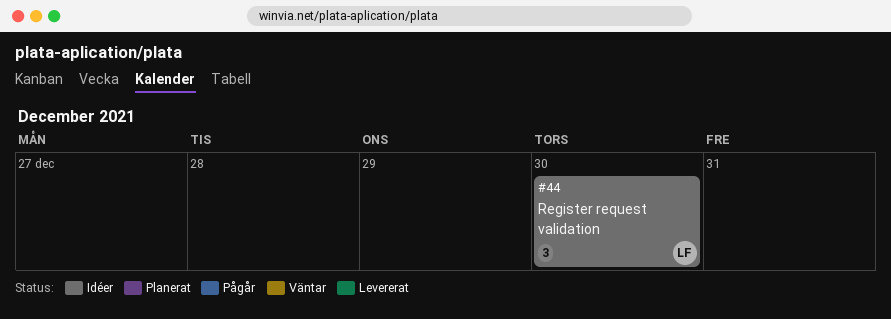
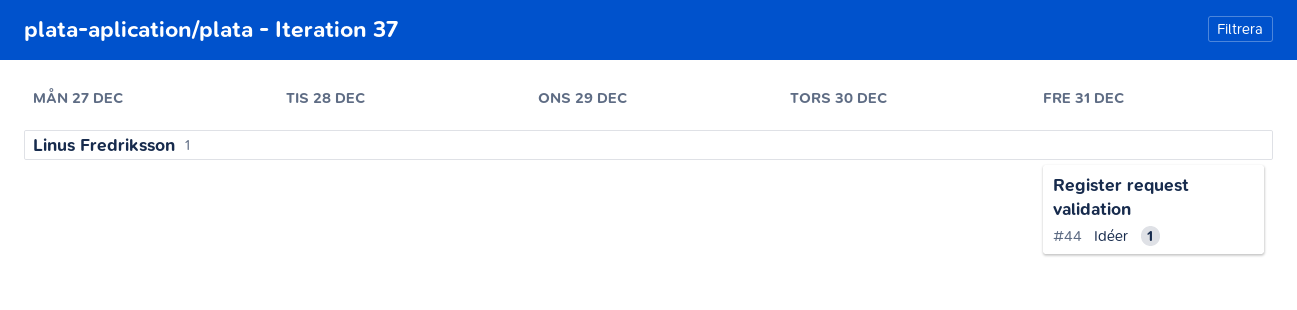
#44, estimate: 3 -> 1
#44, due: Dec 30 -> Dec 31

